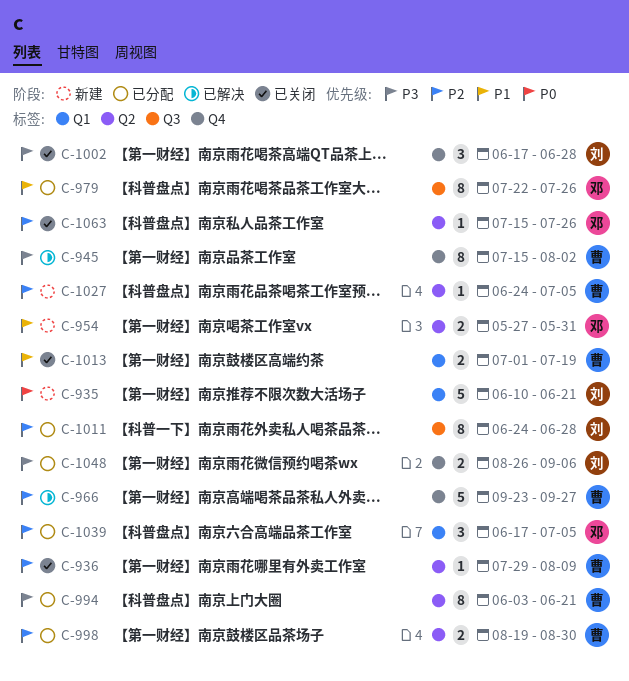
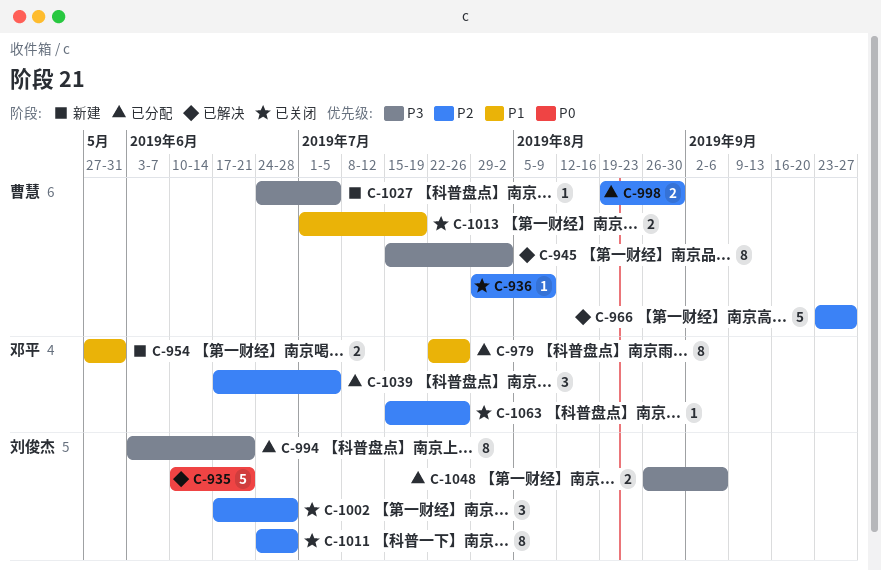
C-935, status: 新建 -> 已解决
C-994, owner: 曹慧 -> 刘俊杰
C-1002, priority: P3 -> P2
C-1011, status: 已分配 -> 已关闭
C-1027, priority: P2 -> P3

